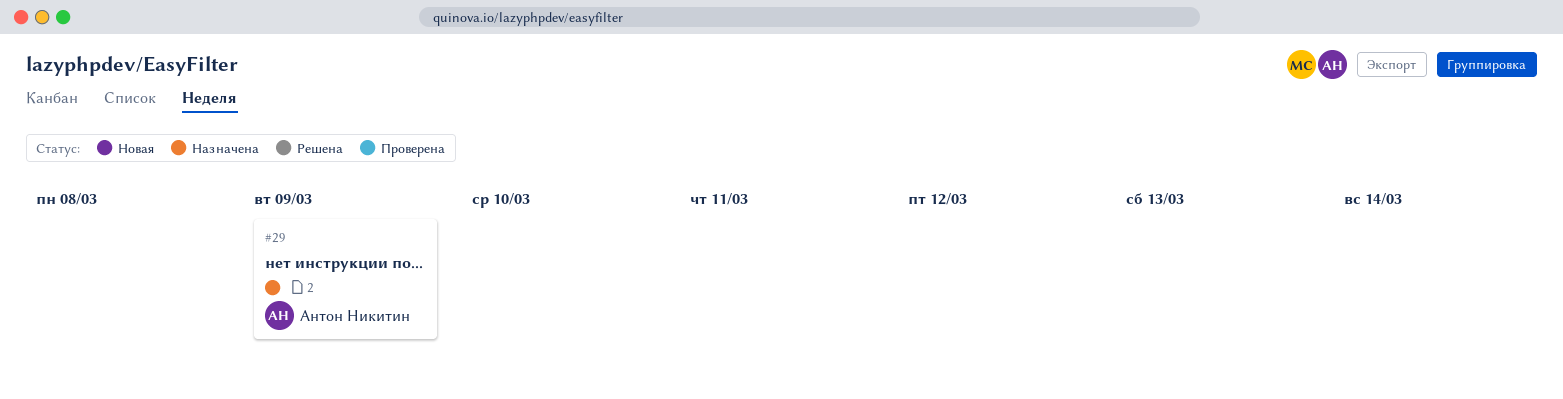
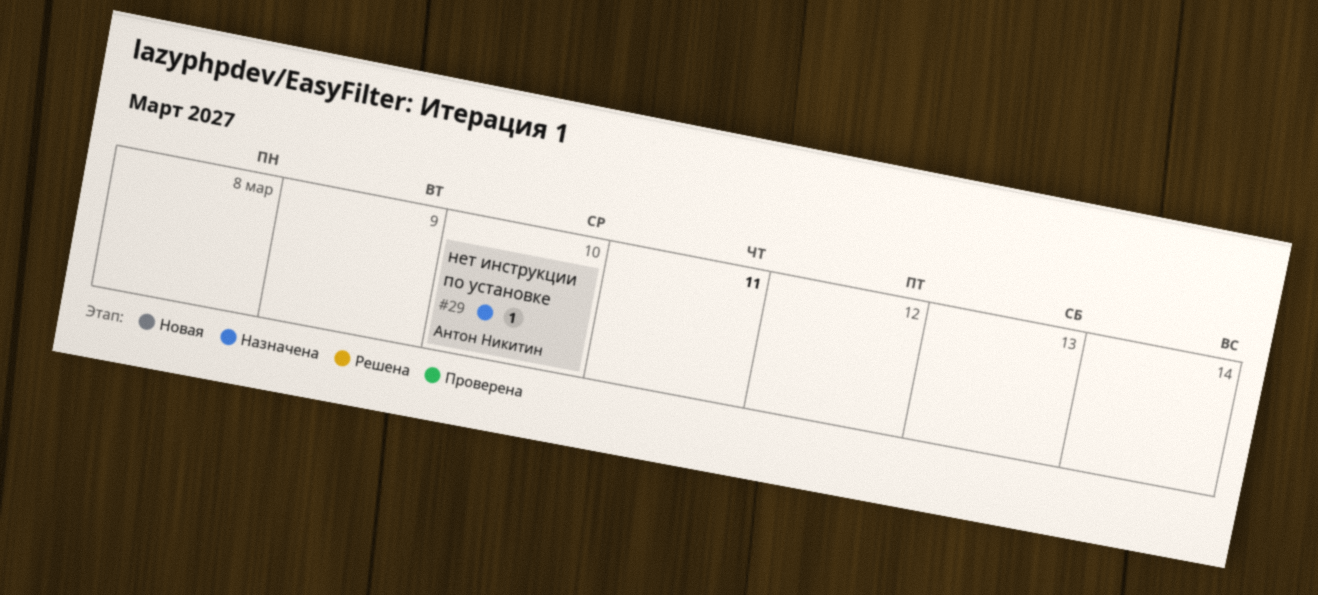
#29, due: Mar 9 -> Mar 10

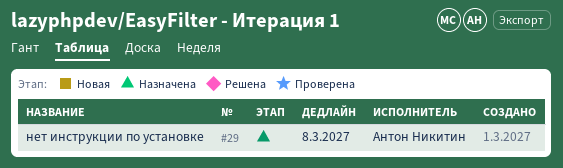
#29, due: Mar 10 -> Mar 8

